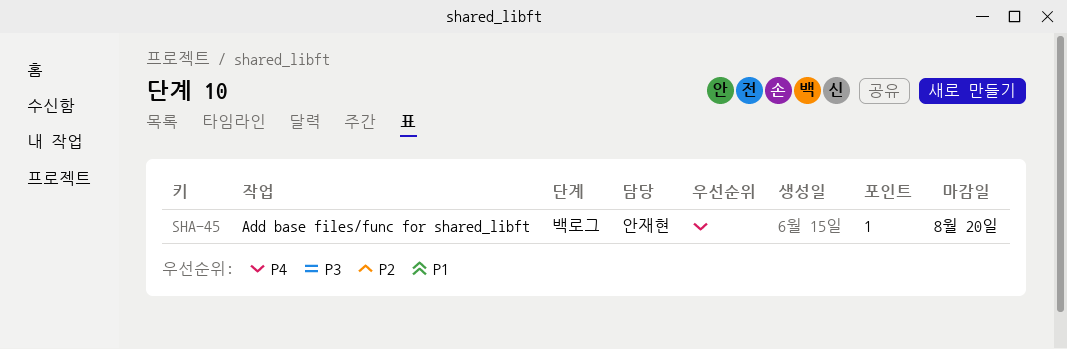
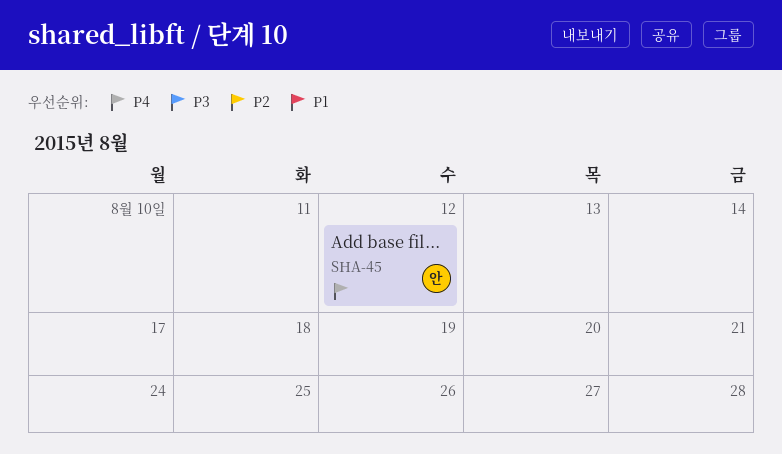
SHA-45, due: Aug 20 -> Aug 12

